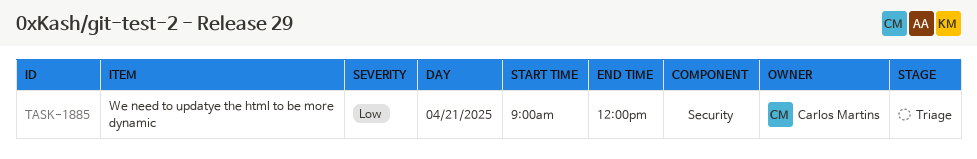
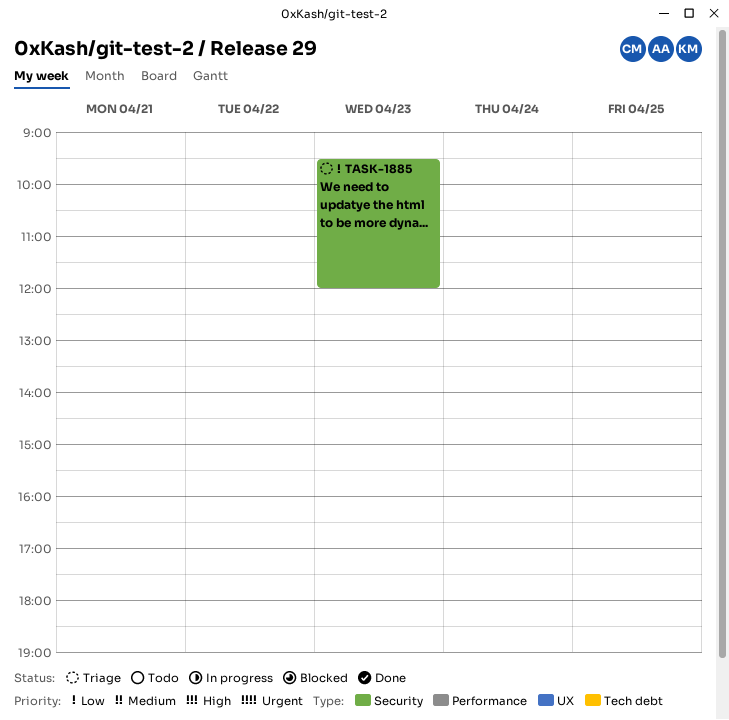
TASK-1885, day: Apr 21 -> Apr 23
TASK-1885, begins: 09:00 -> 09:30

